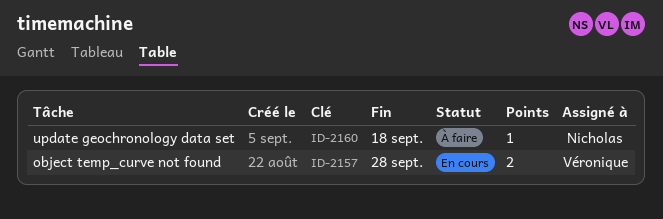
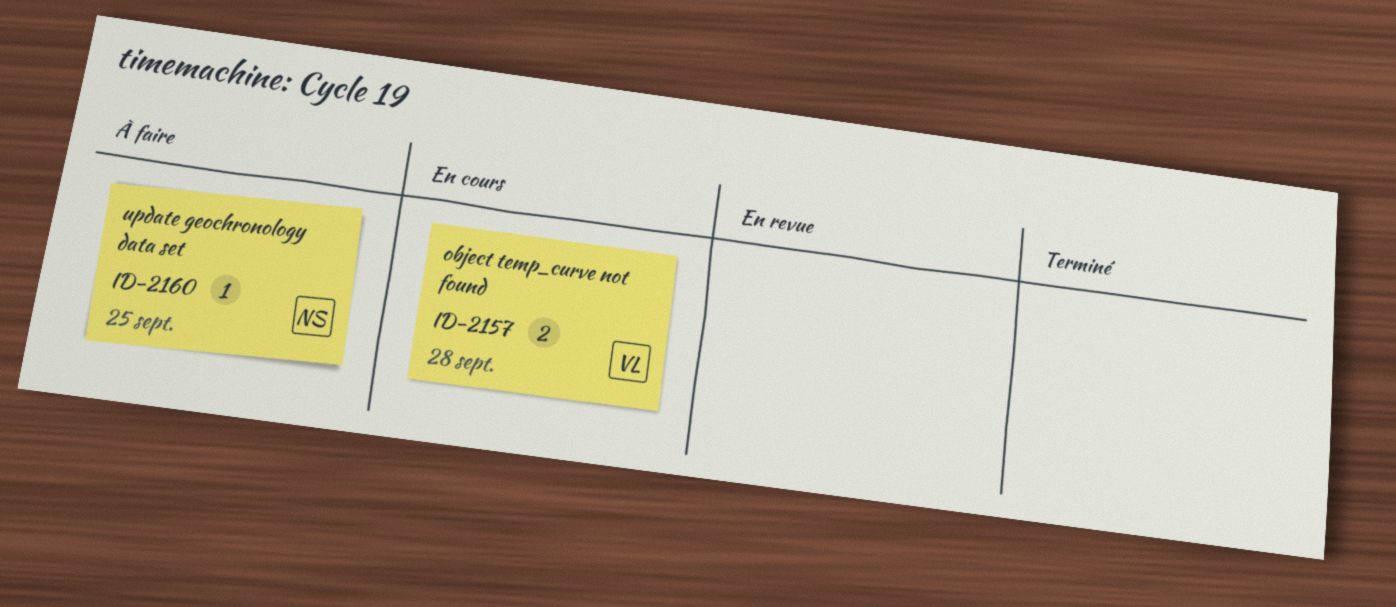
ID-2160, due: Sep 18 -> Sep 25

